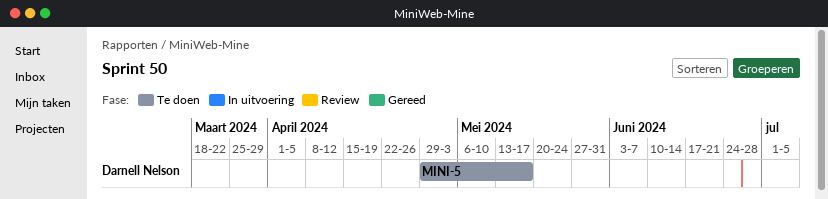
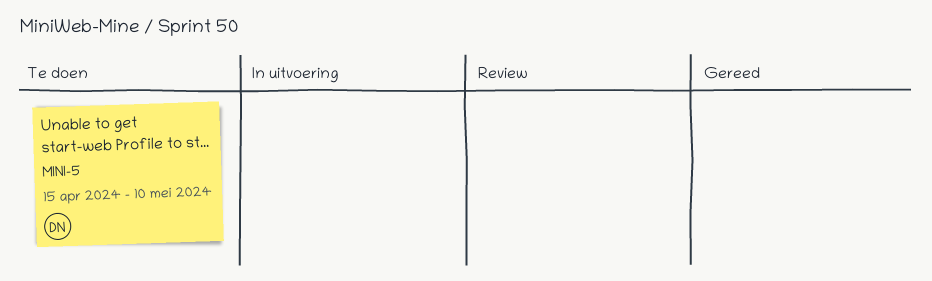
MINI-5, start: Apr 29 -> Apr 15
MINI-5, due: May 17 -> May 10

